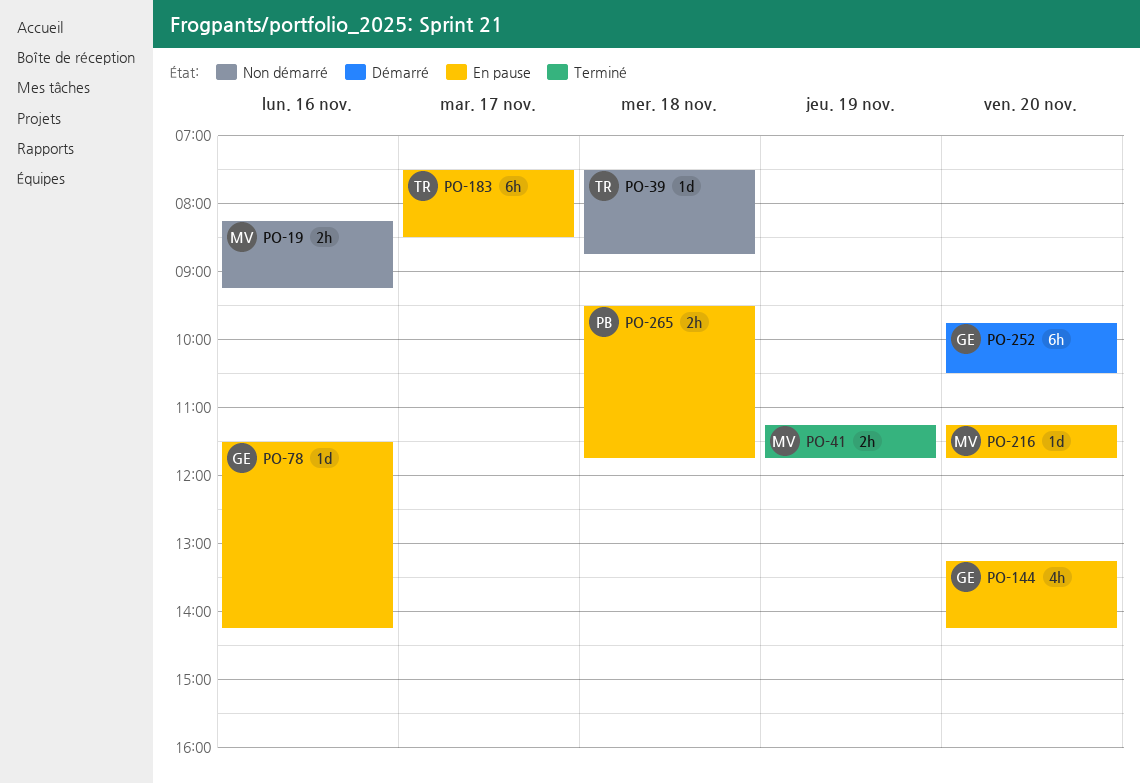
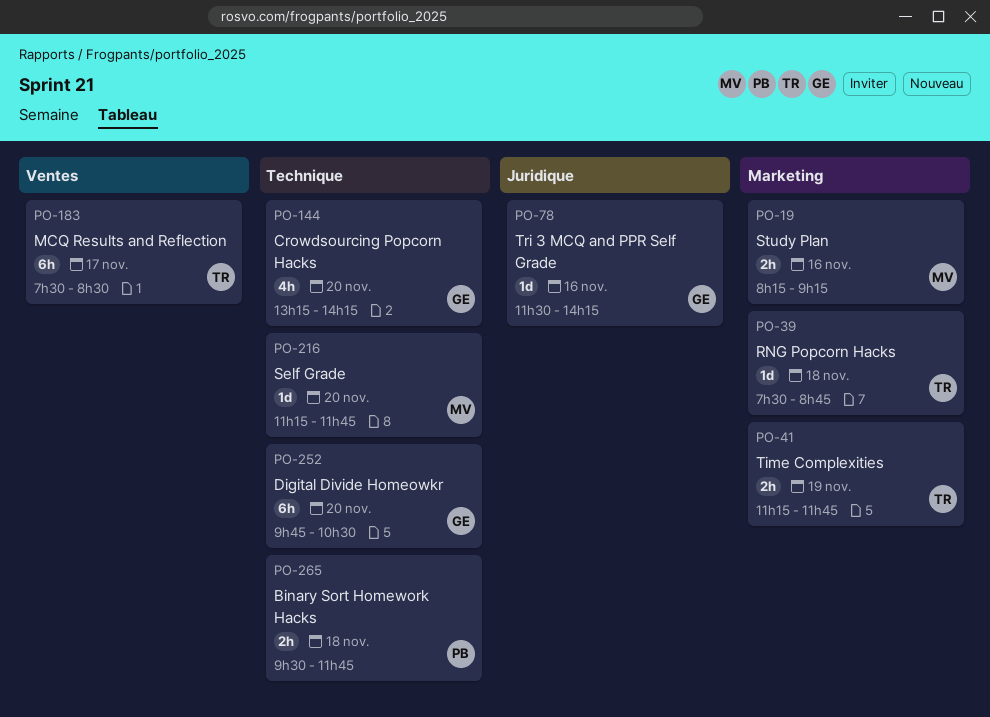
PO-41, owner: MV -> TR

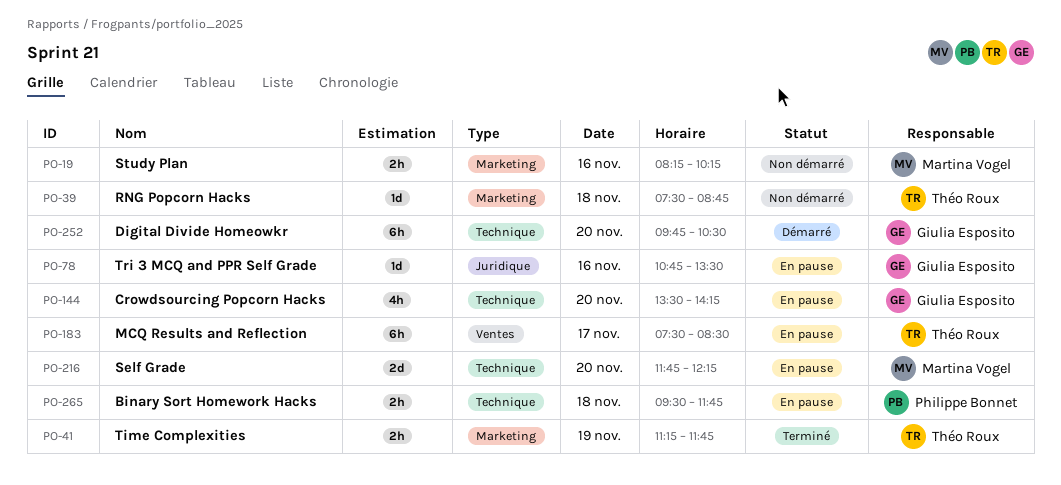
PO-19, ends: 09:15 -> 10:15
PO-78, begins: 11:30 -> 10:45
PO-78, ends: 14:15 -> 13:30
PO-144, begins: 13:15 -> 13:30
PO-216, estimate: 1d -> 2d
PO-216, begins: 11:15 -> 11:45
PO-216, ends: 11:45 -> 12:15

